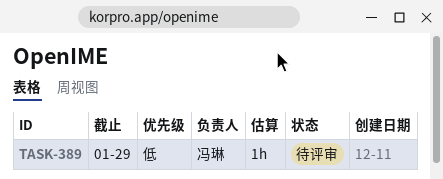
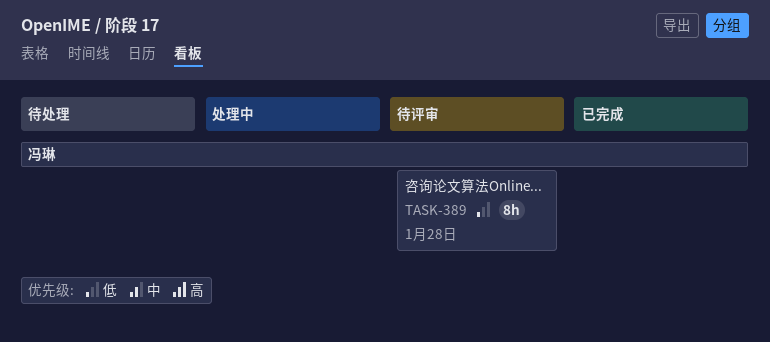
TASK-389, estimate: 1h -> 8h
TASK-389, due: Jan 29 -> Jan 28

